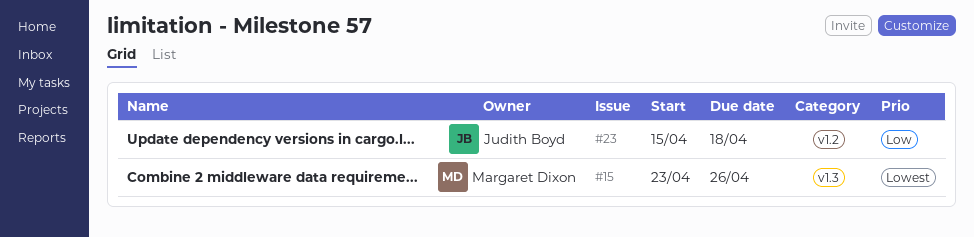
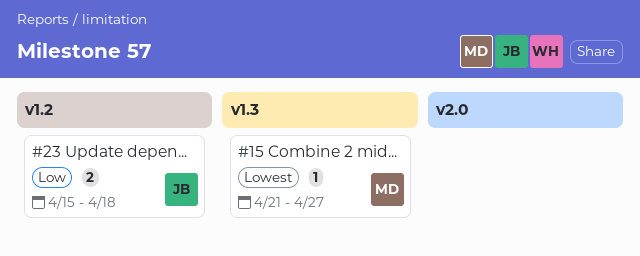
#15, start: Apr 23 -> Apr 21
#15, due: Apr 26 -> Apr 27

